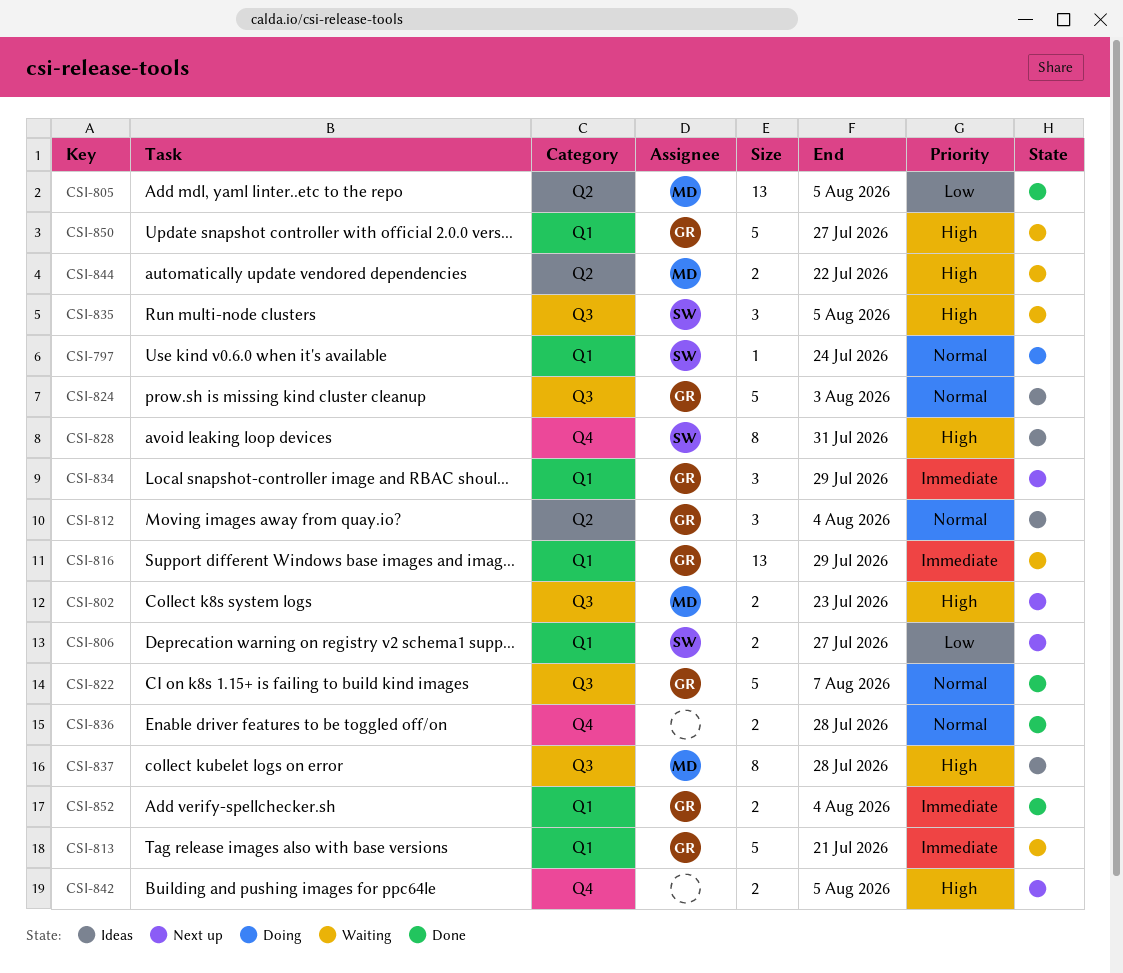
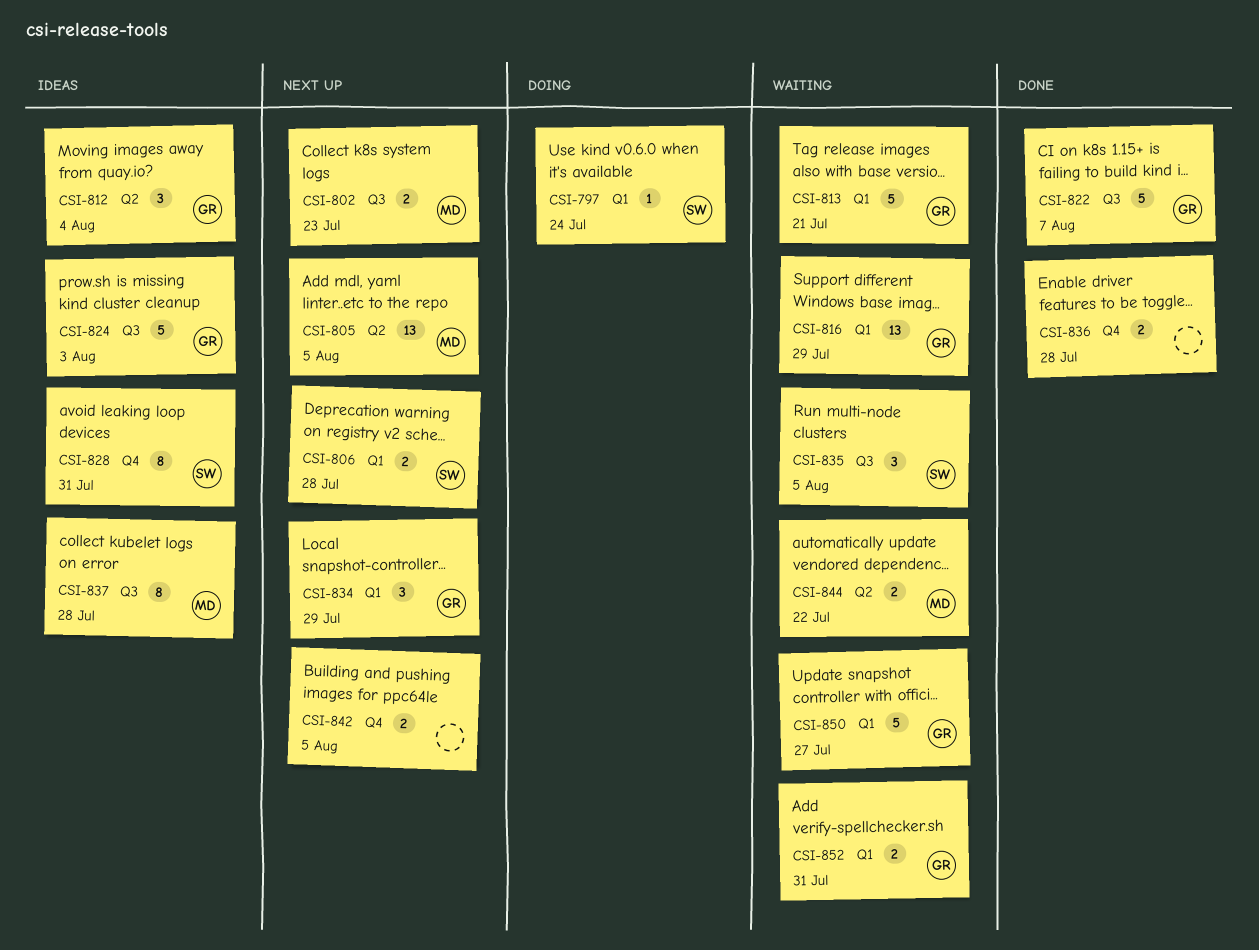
CSI-805, status: Done -> Next up
CSI-806, due: Jul 27 -> Jul 28
CSI-852, status: Done -> Waiting
CSI-852, due: Aug 4 -> Jul 31

